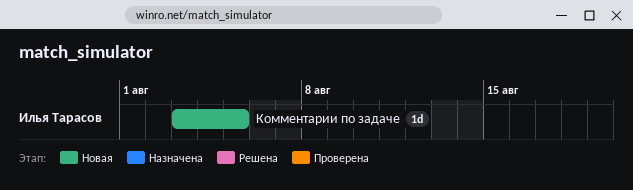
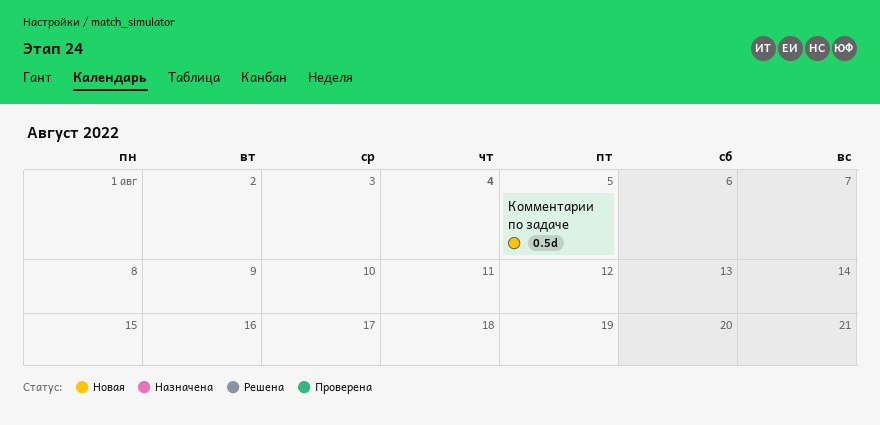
Комментарии по задаче, estimate: 1d -> 0.5d

